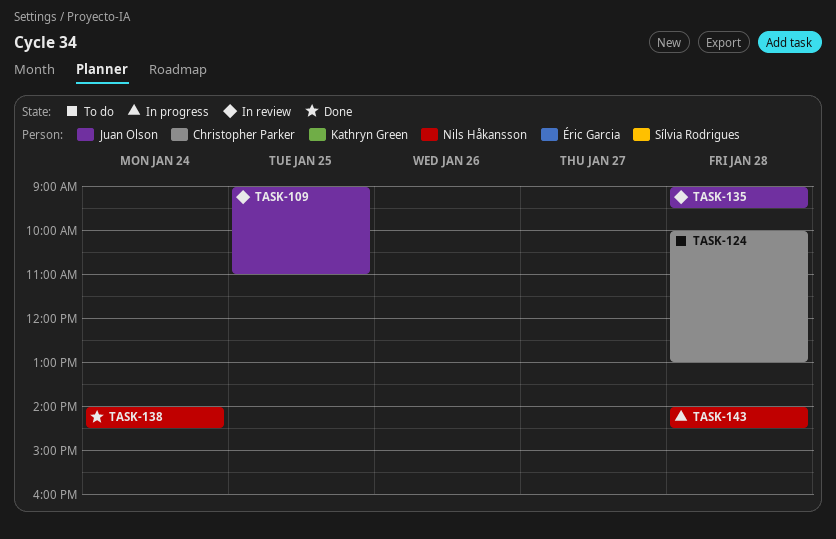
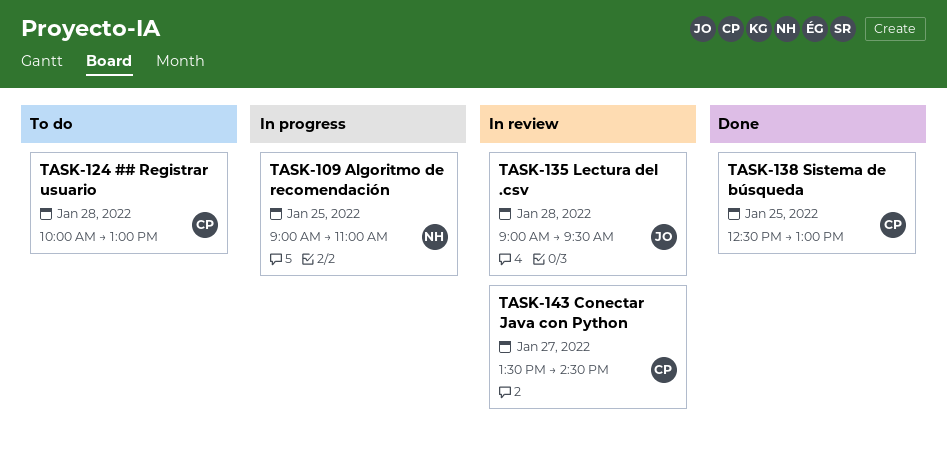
TASK-109, status: In review -> In progress
TASK-109, owner: Juan Olson -> Nils Håkansson
TASK-138, owner: Nils Håkansson -> Christopher Parker
TASK-138, day: Jan 24 -> Jan 25
TASK-138, begins: 14:00 -> 12:30
TASK-138, ends: 14:30 -> 13:00
TASK-143, status: In progress -> In review
TASK-143, owner: Nils Håkansson -> Christopher Parker
TASK-143, day: Jan 28 -> Jan 27
TASK-143, begins: 14:00 -> 13:30

